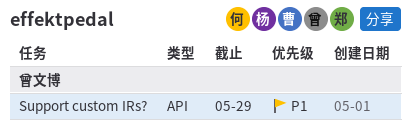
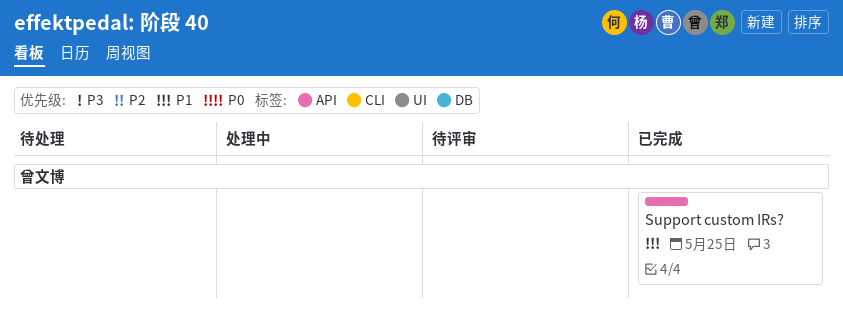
Support custom IRs?, due: May 29 -> May 25

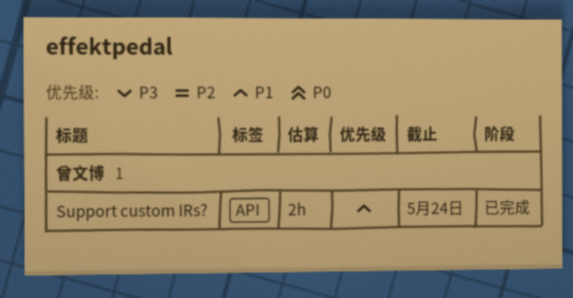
Support custom IRs?, due: May 25 -> May 24

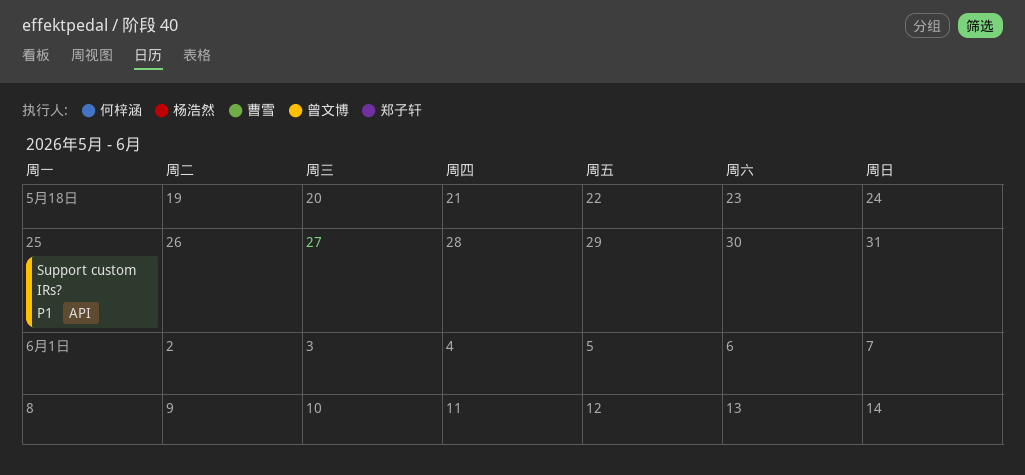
Support custom IRs?, due: May 24 -> May 25

